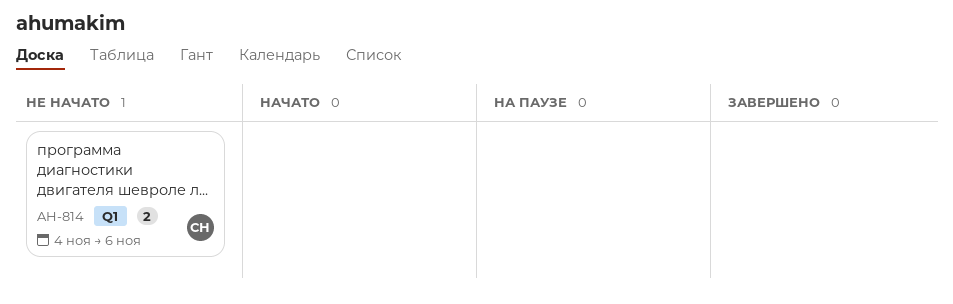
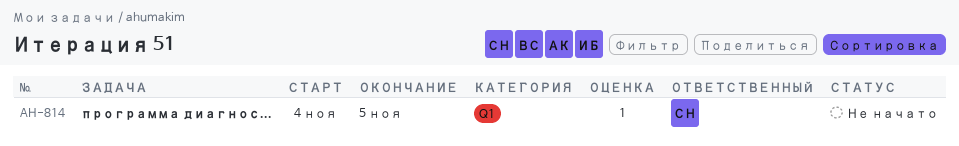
AH-814, estimate: 2 -> 1
AH-814, due: Nov 6 -> Nov 5

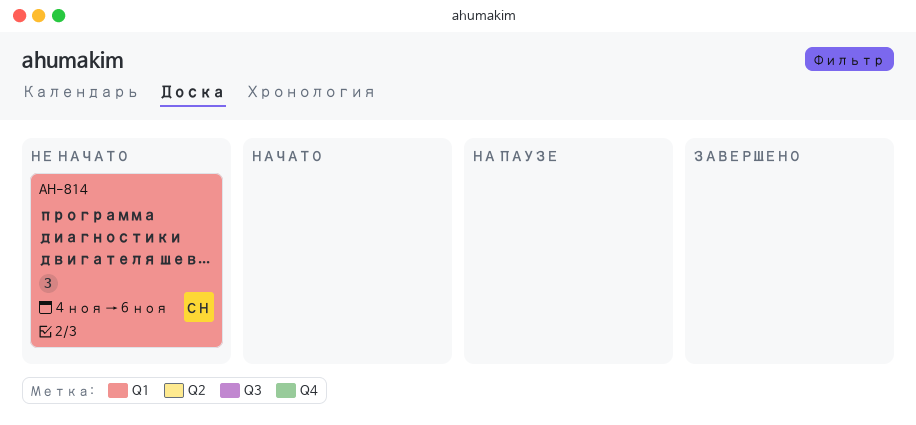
AH-814, estimate: 1 -> 3
AH-814, due: Nov 5 -> Nov 6

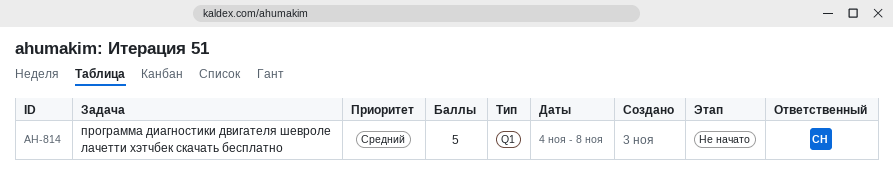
AH-814, estimate: 3 -> 5
AH-814, due: Nov 6 -> Nov 8

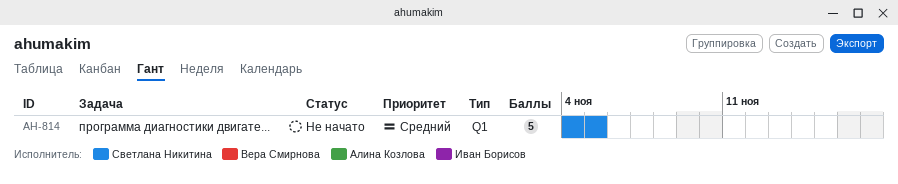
AH-814, due: Nov 8 -> Nov 5

